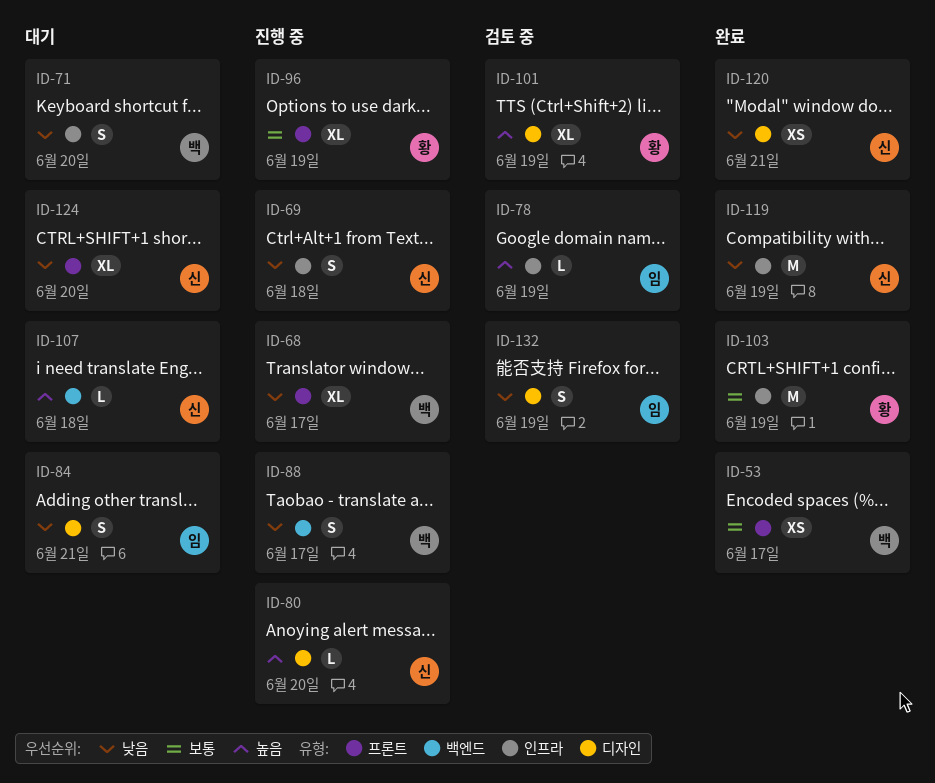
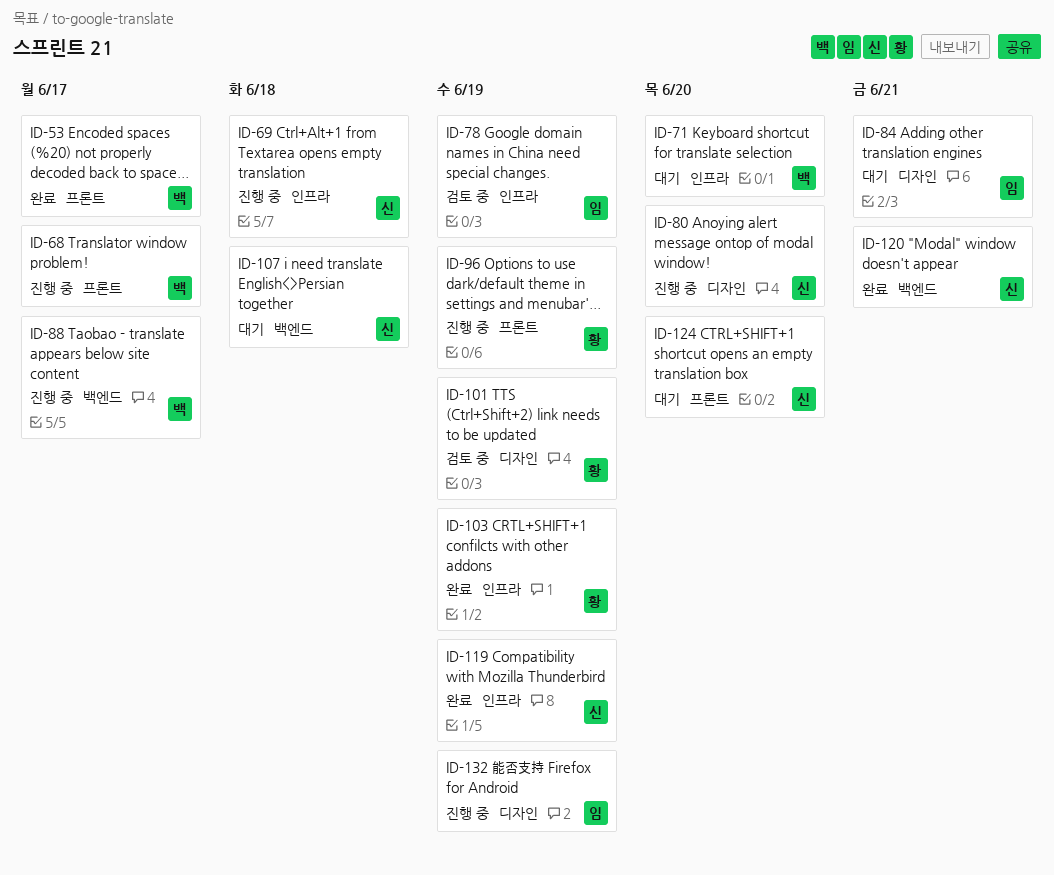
ID-120, label: 디자인 -> 백엔드
ID-132, status: 검토 중 -> 진행 중

